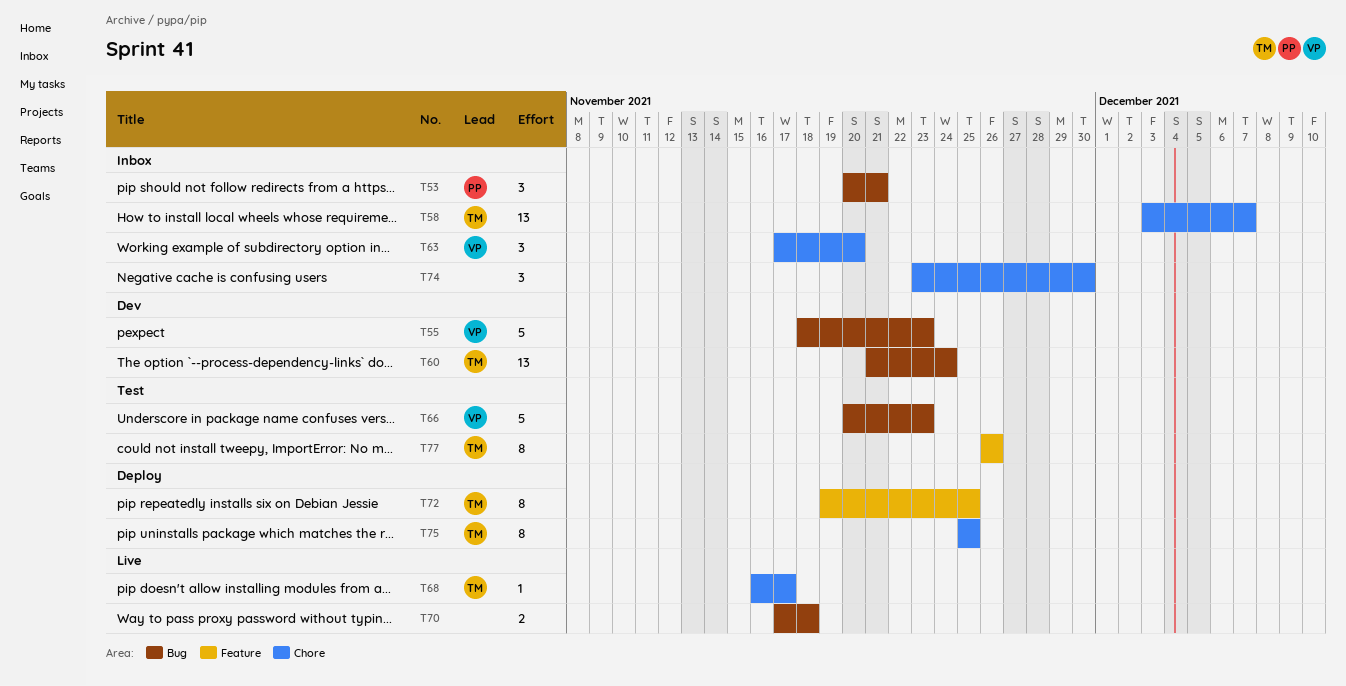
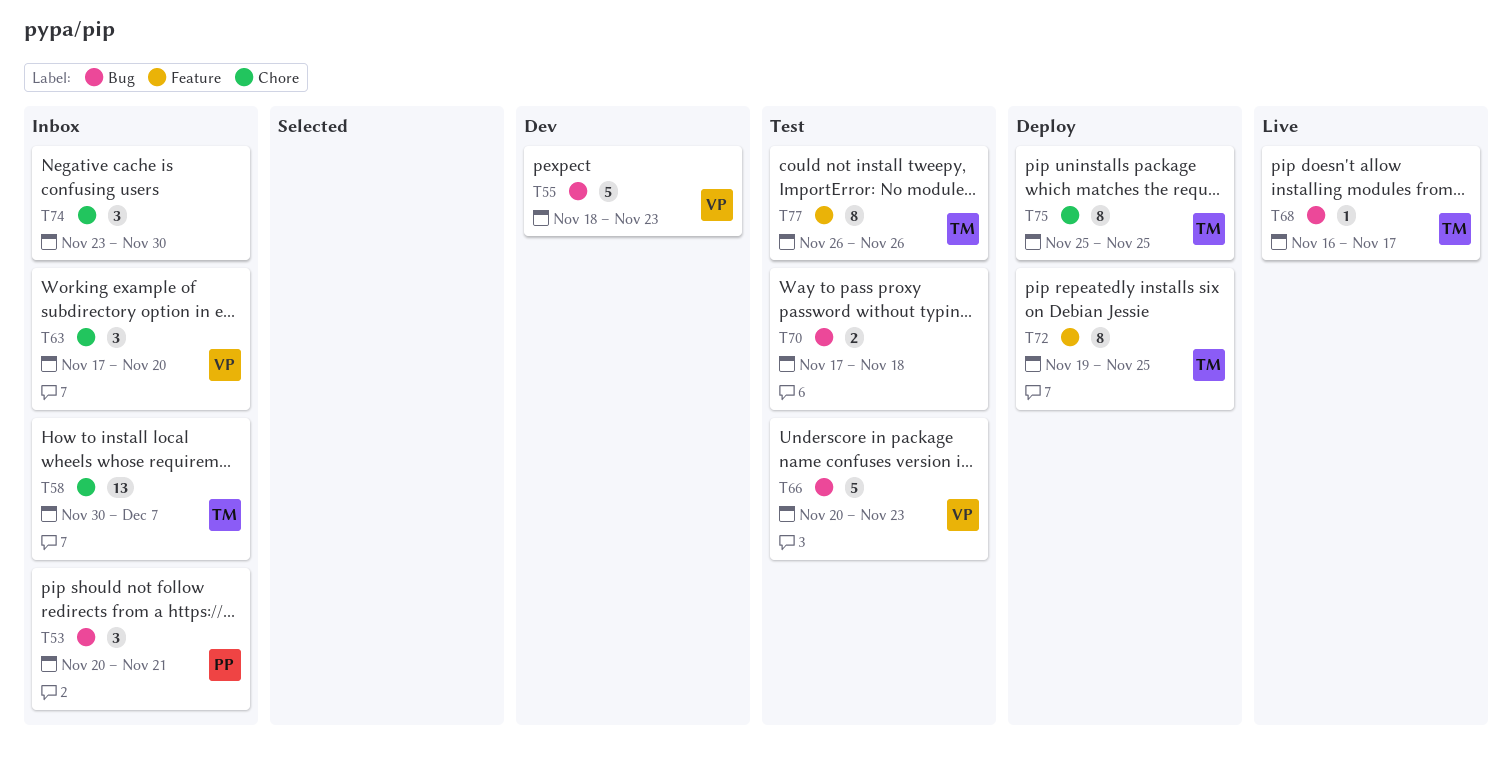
T58, start: Dec 3 -> Nov 30
T60: present -> none
T68, label: Chore -> Bug
T70, status: Live -> Test

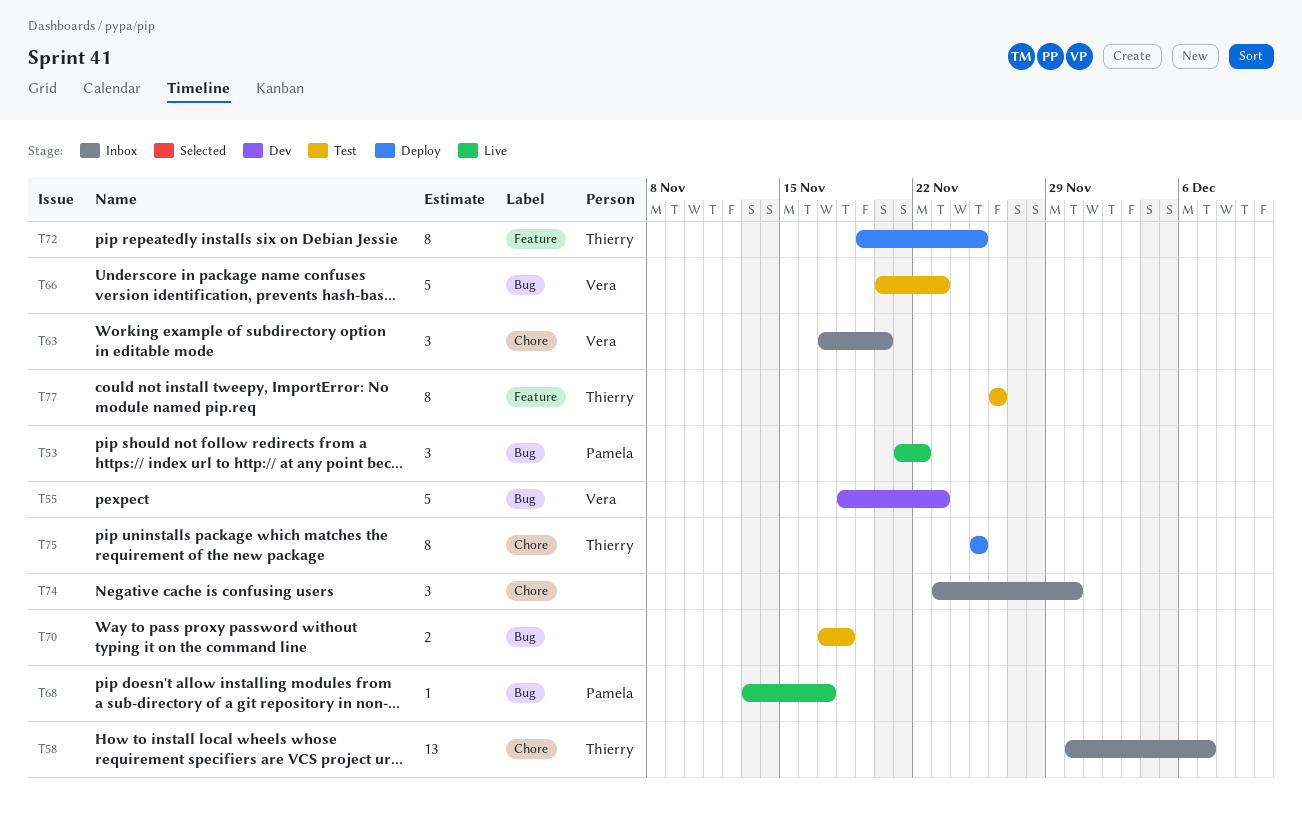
T53, status: Inbox -> Live
T53, start: Nov 20 -> Nov 21
T53, due: Nov 21 -> Nov 22
T68, owner: Thierry -> Pamela
T68, start: Nov 16 -> Nov 13

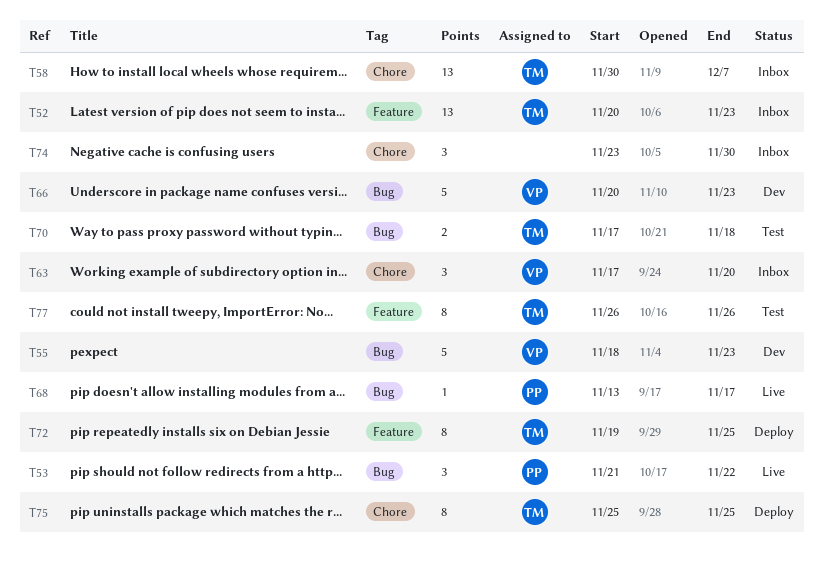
T52: none -> present
T66, status: Test -> Dev
T70, owner: none -> Thierry

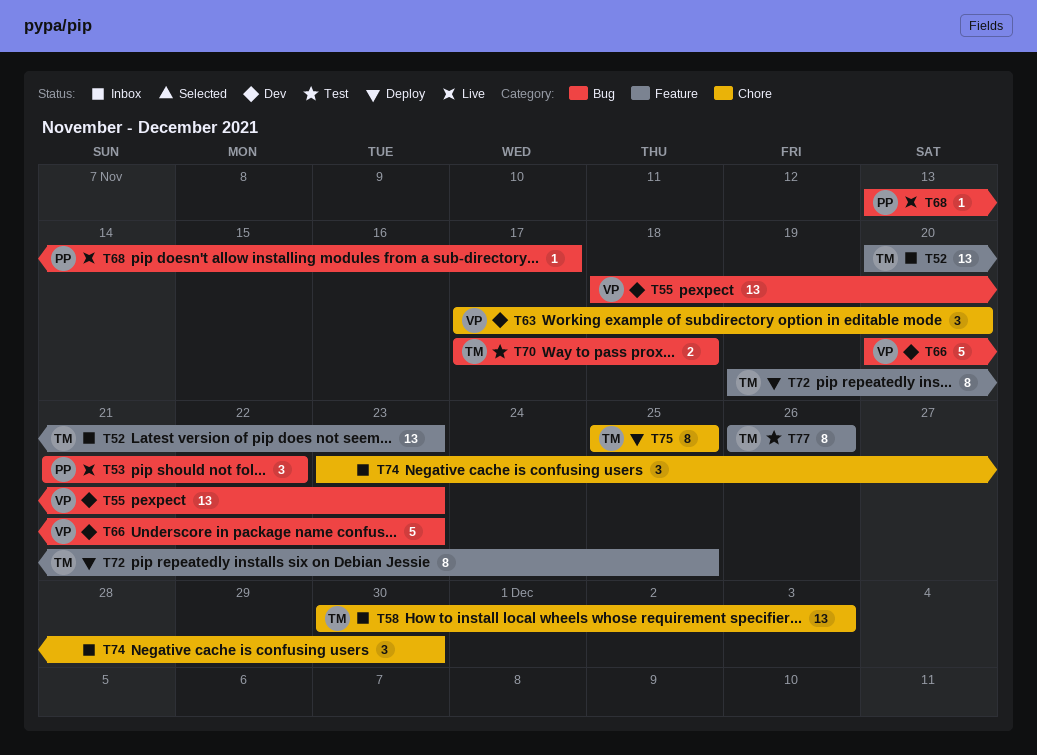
T55, estimate: 5 -> 13
T58, due: Dec 7 -> Dec 3
T63, status: Inbox -> Dev

